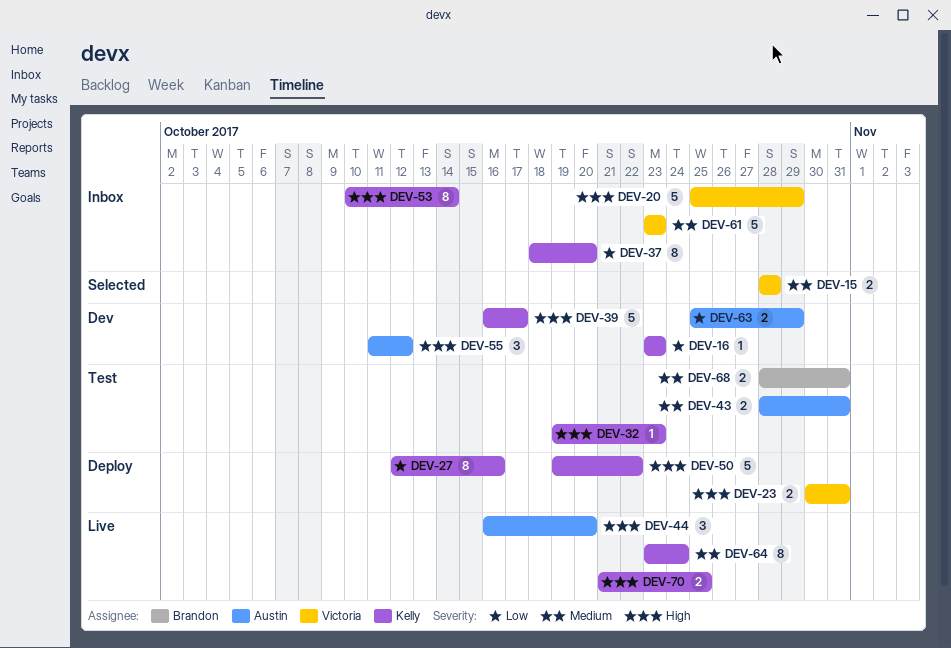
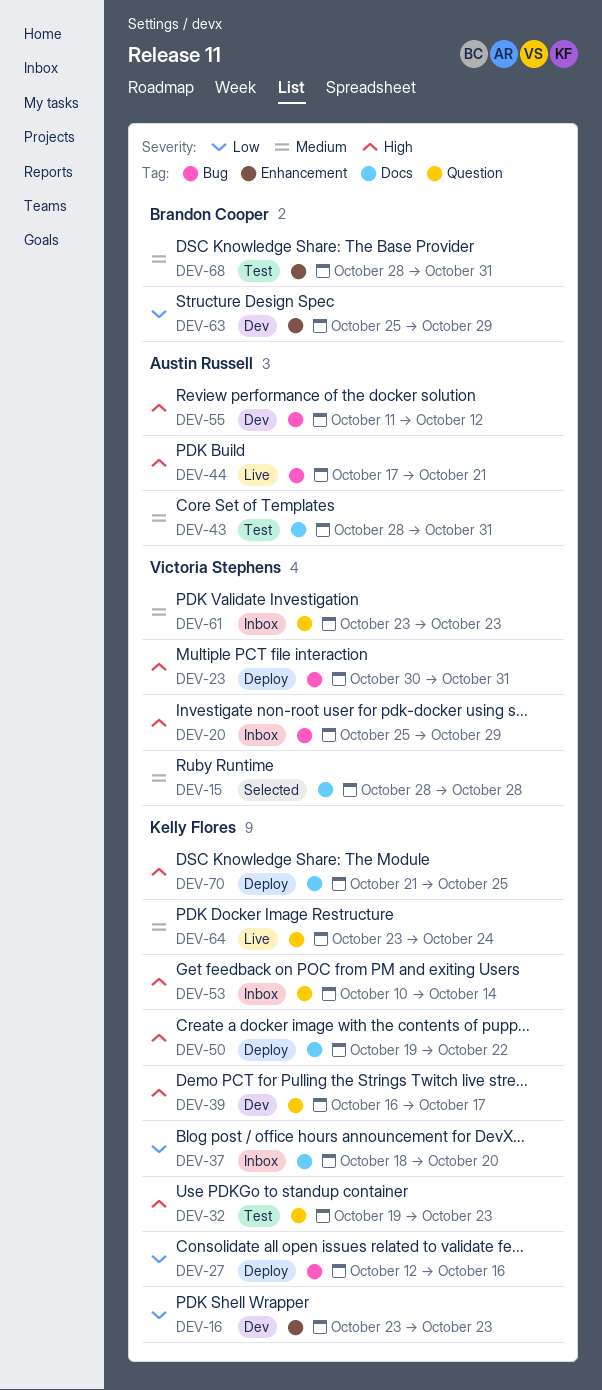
DEV-44, start: Oct 16 -> Oct 17
DEV-44, due: Oct 20 -> Oct 21
DEV-63, owner: Austin Russell -> Brandon Cooper
DEV-70, status: Live -> Deploy

